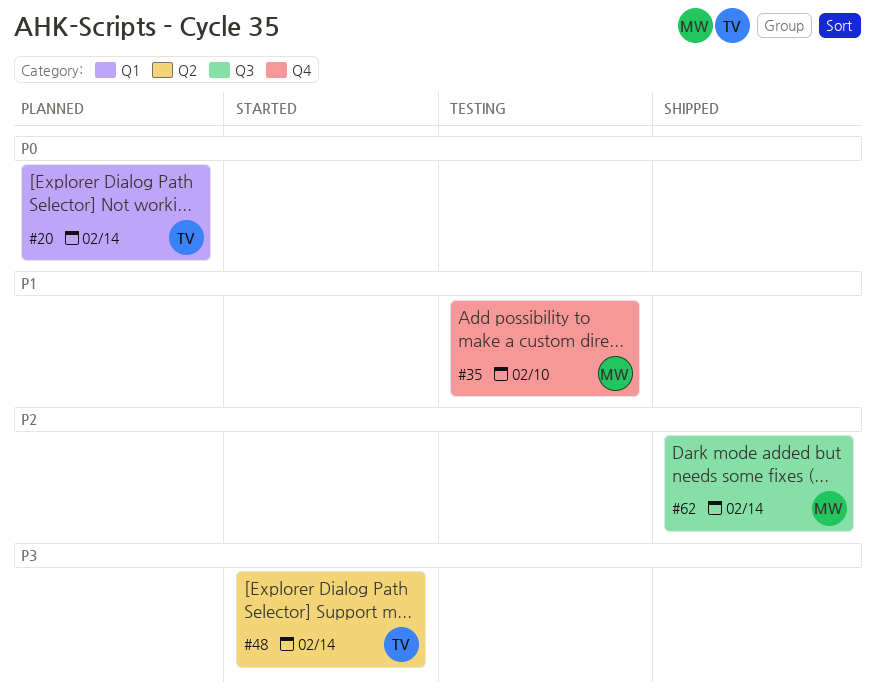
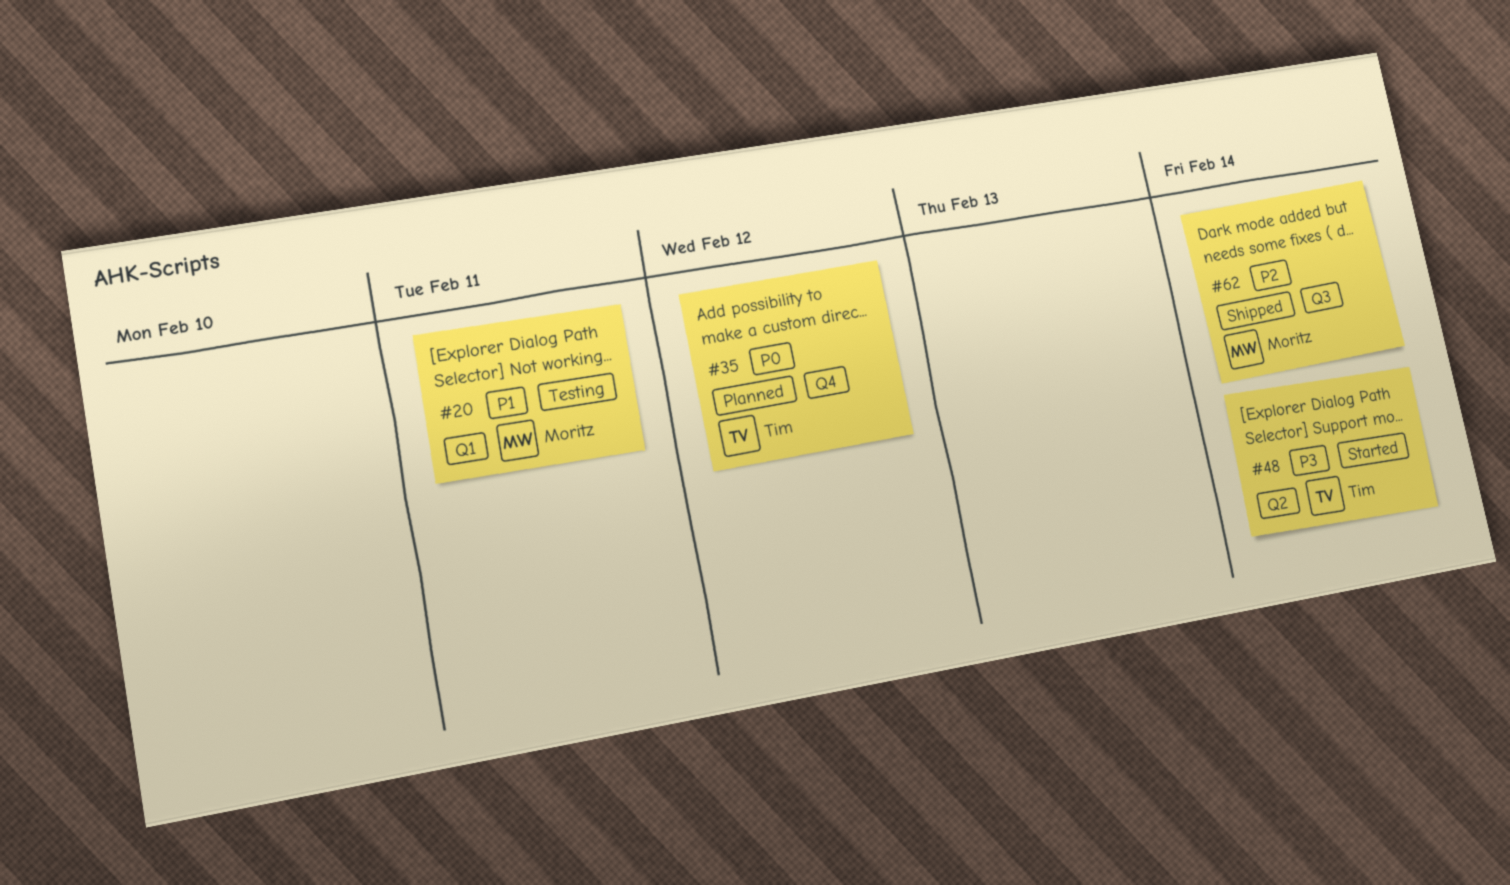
#20, status: Planned -> Testing
#20, owner: Tim -> Moritz
#20, priority: P0 -> P1
#20, due: Feb 14 -> Feb 11
#35, status: Testing -> Planned
#35, owner: Moritz -> Tim
#35, priority: P1 -> P0
#35, due: Feb 10 -> Feb 12

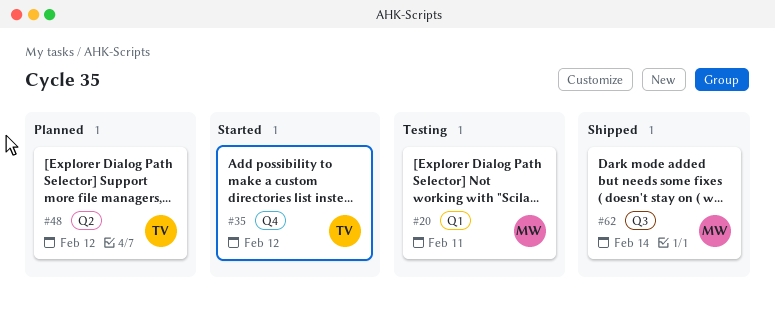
#35, status: Planned -> Started
#48, status: Started -> Planned
#48, due: Feb 14 -> Feb 12

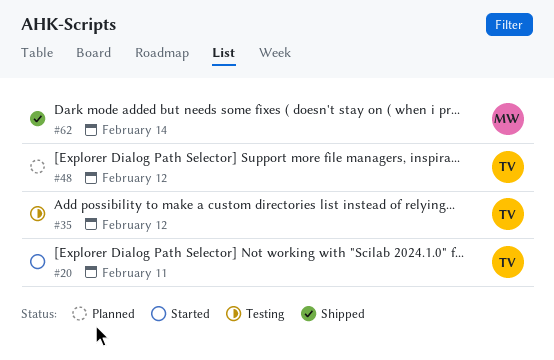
#20, status: Testing -> Started
#20, owner: MW -> TV
#35, status: Started -> Testing

